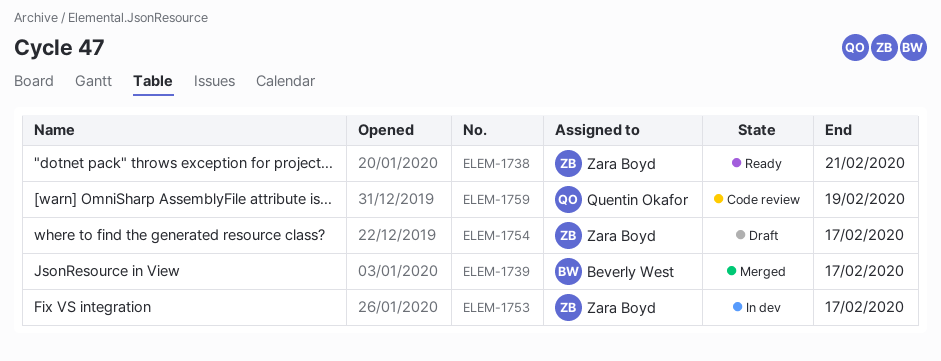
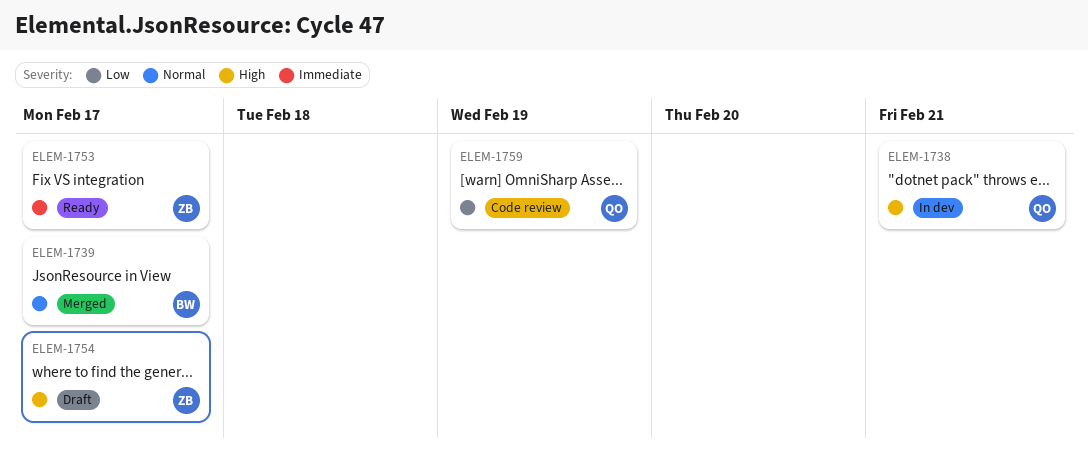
ELEM-1738, status: Ready -> In dev
ELEM-1738, owner: Zara Boyd -> Quentin Okafor
ELEM-1753, status: In dev -> Ready

